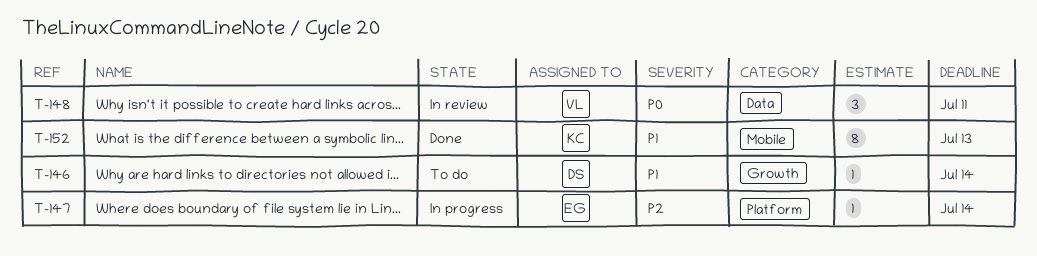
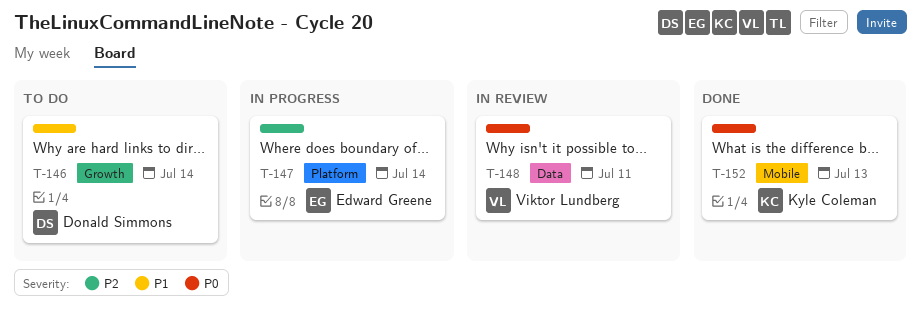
T-152, priority: P1 -> P0

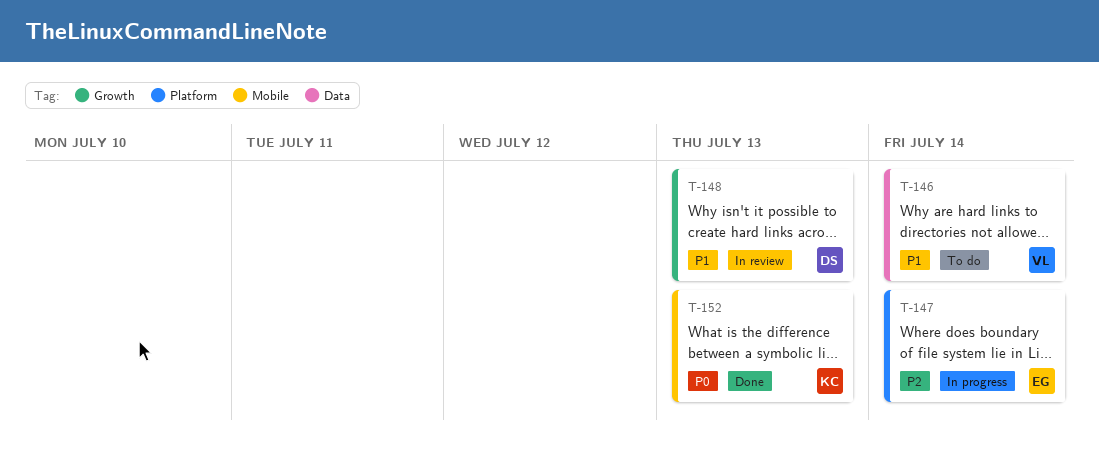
T-146, owner: Donald Simmons -> Viktor Lundberg
T-146, label: Growth -> Data
T-148, owner: Viktor Lundberg -> Donald Simmons
T-148, priority: P0 -> P1
T-148, label: Data -> Growth
T-148, due: Jul 11 -> Jul 13

